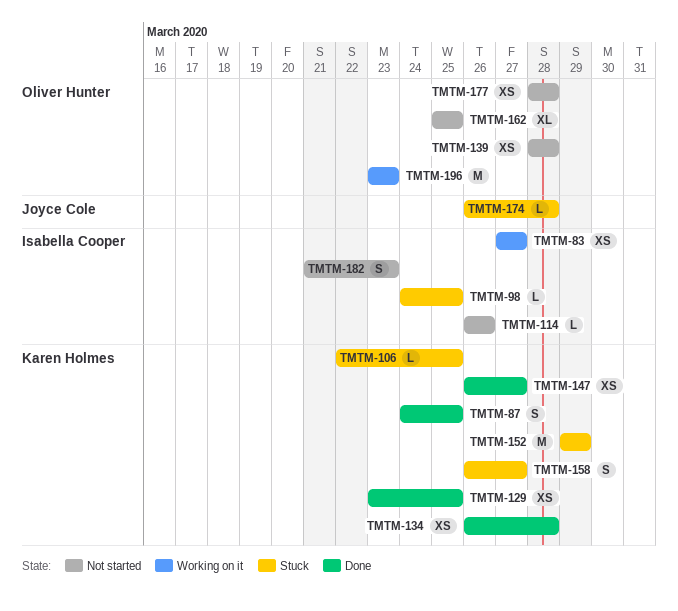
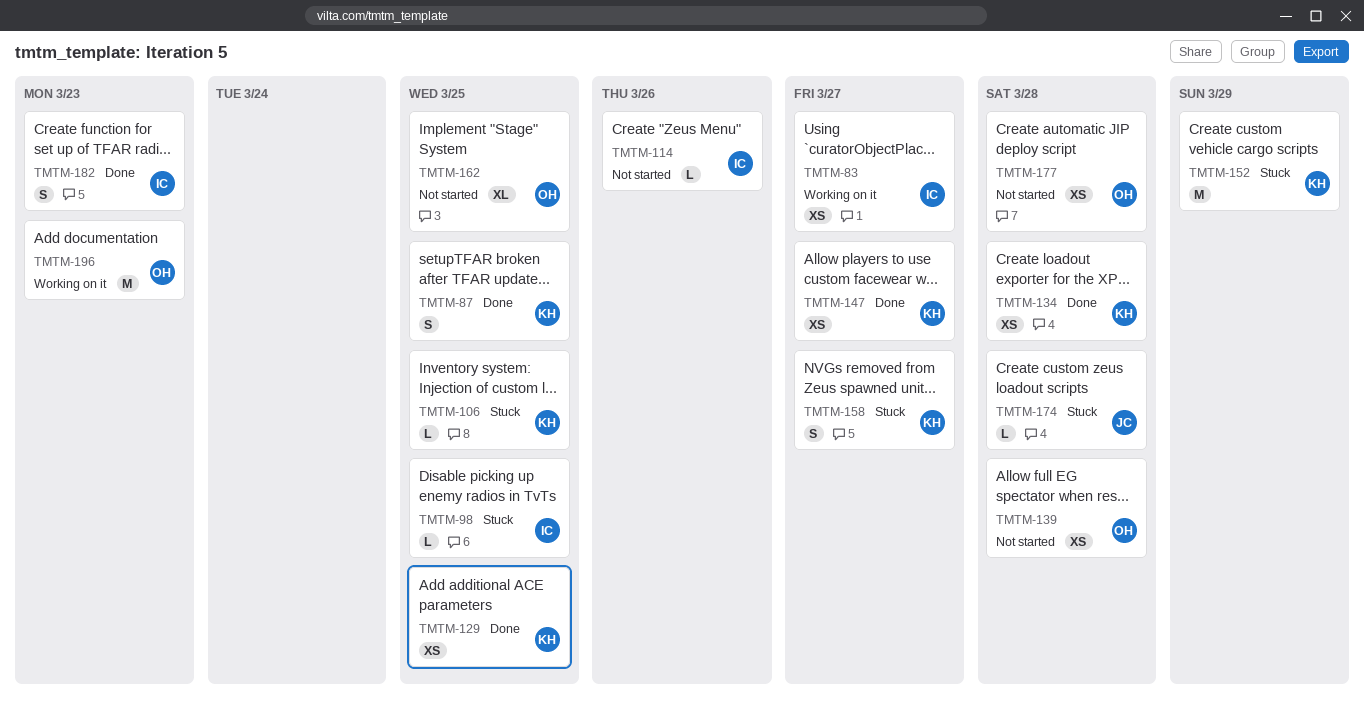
TMTM-182, status: Not started -> Done

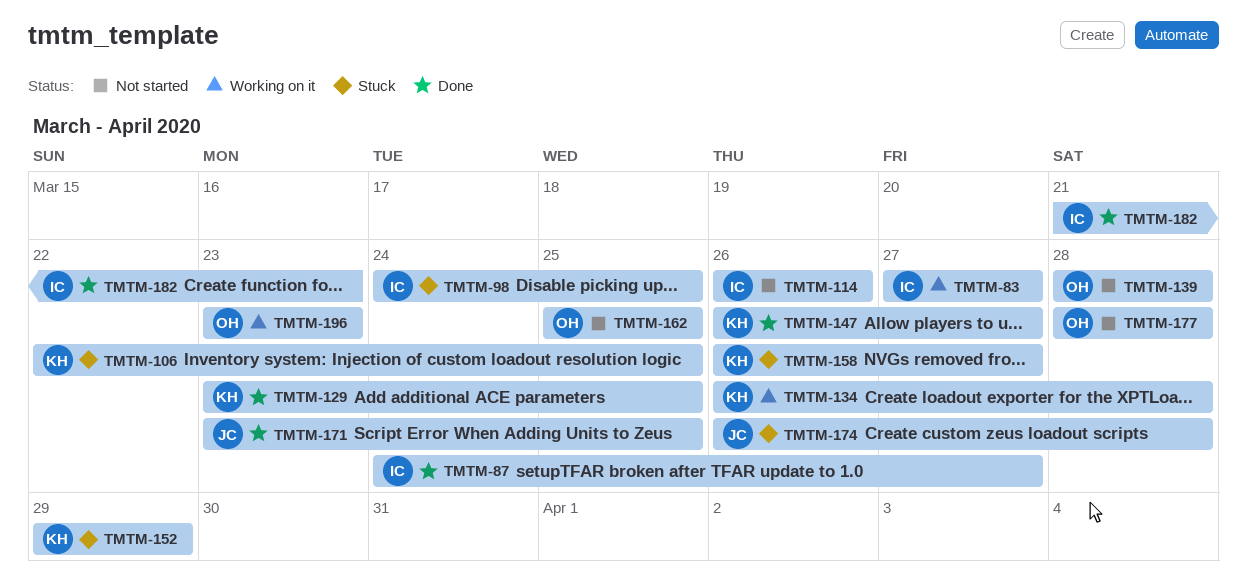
TMTM-87, owner: KH -> IC
TMTM-87, due: Mar 25 -> Mar 27
TMTM-134, status: Done -> Working on it
TMTM-171: none -> present

